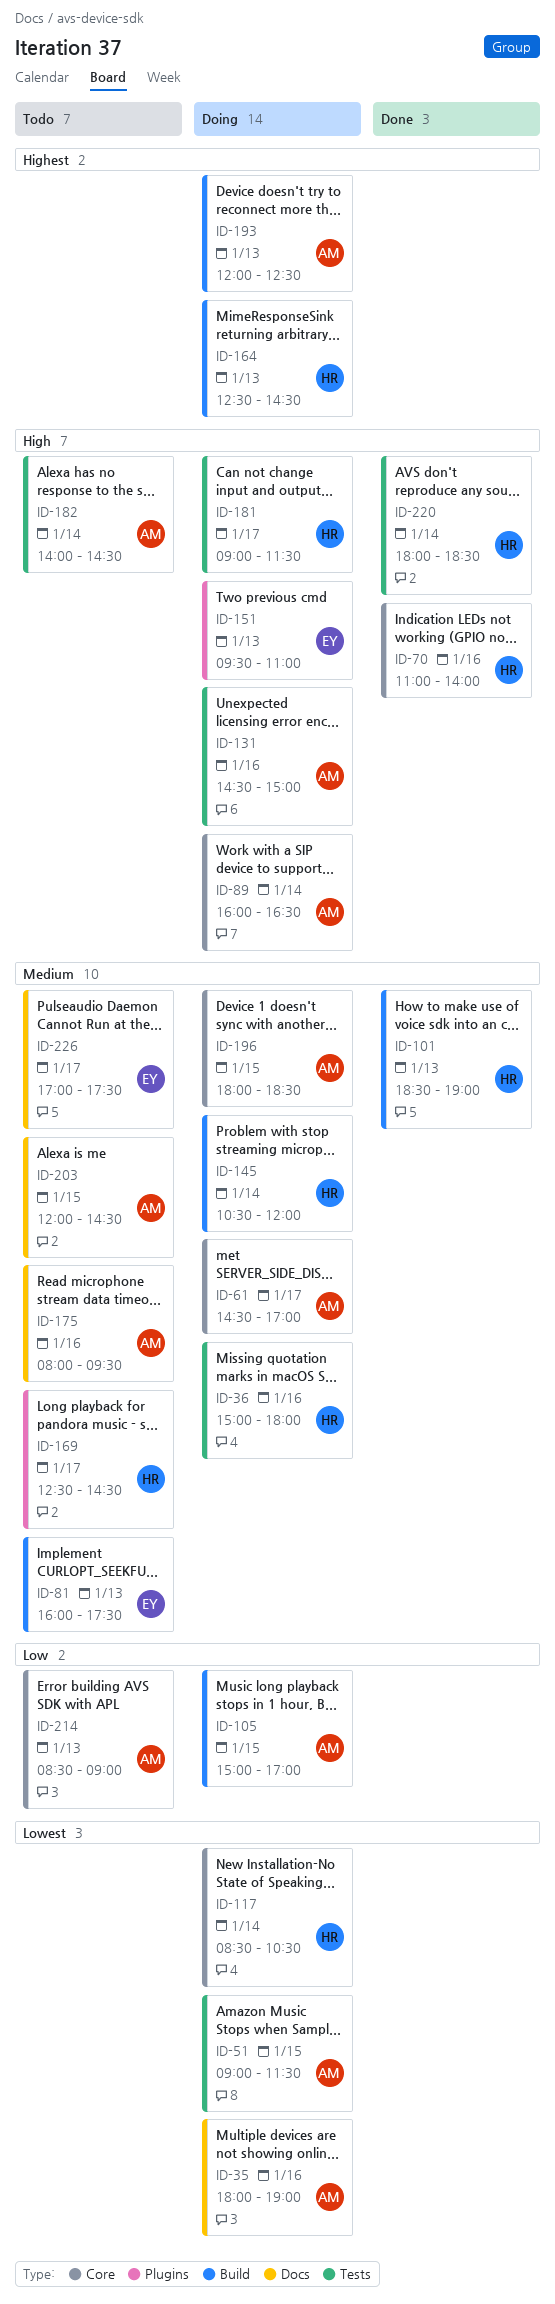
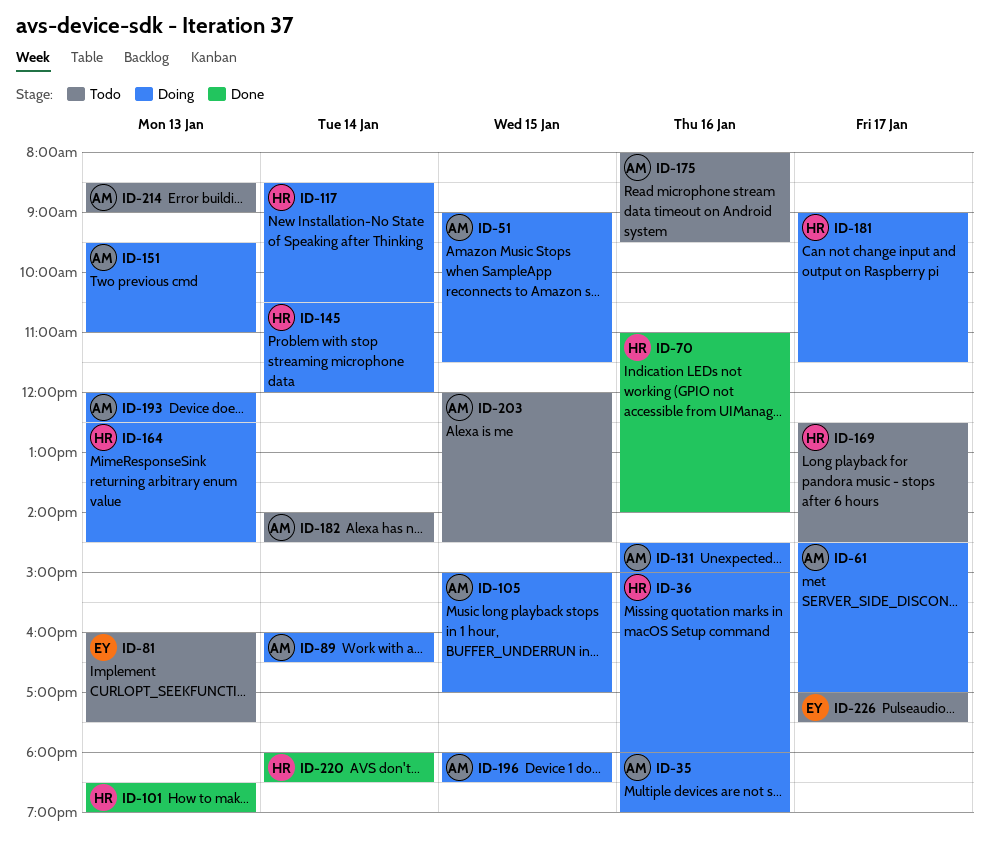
ID-151, owner: EY -> AM

